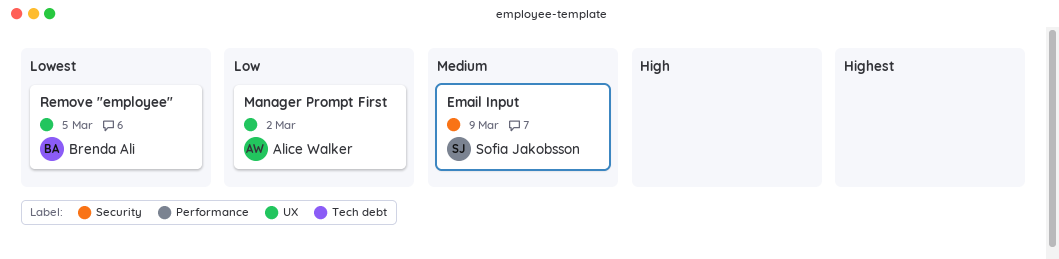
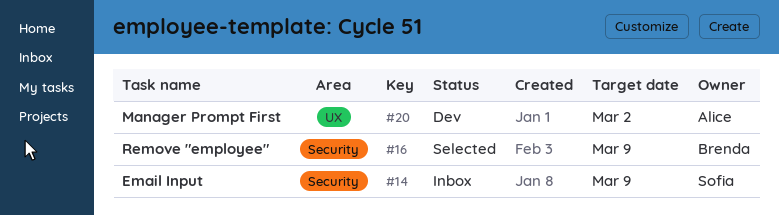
Remove "employee", label: UX -> Security
Remove "employee", due: Mar 5 -> Mar 9

